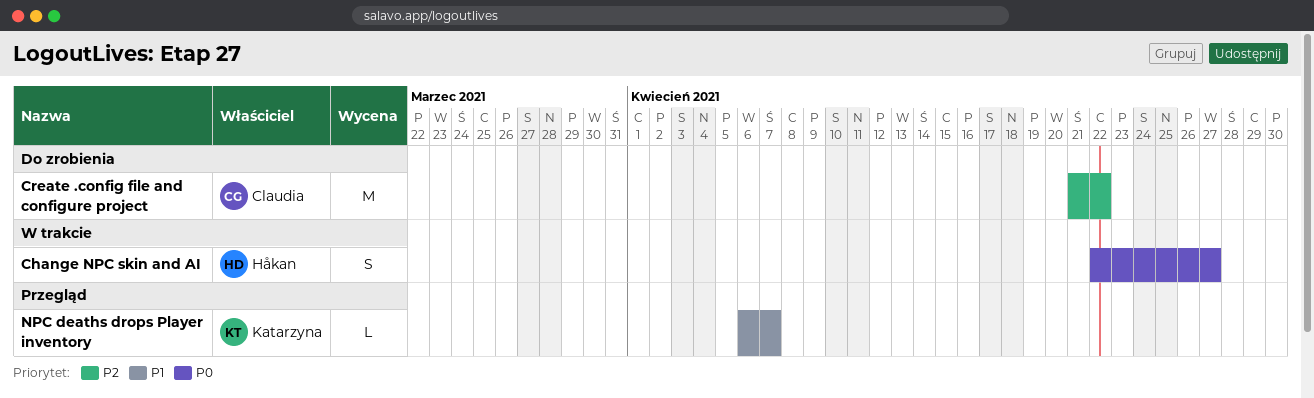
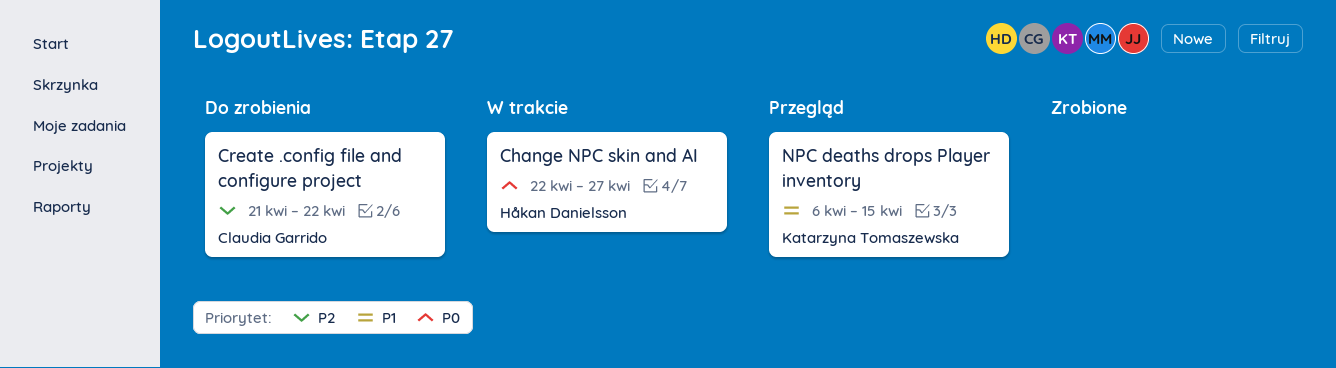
NPC deaths drops Player inventory, due: Apr 7 -> Apr 15

